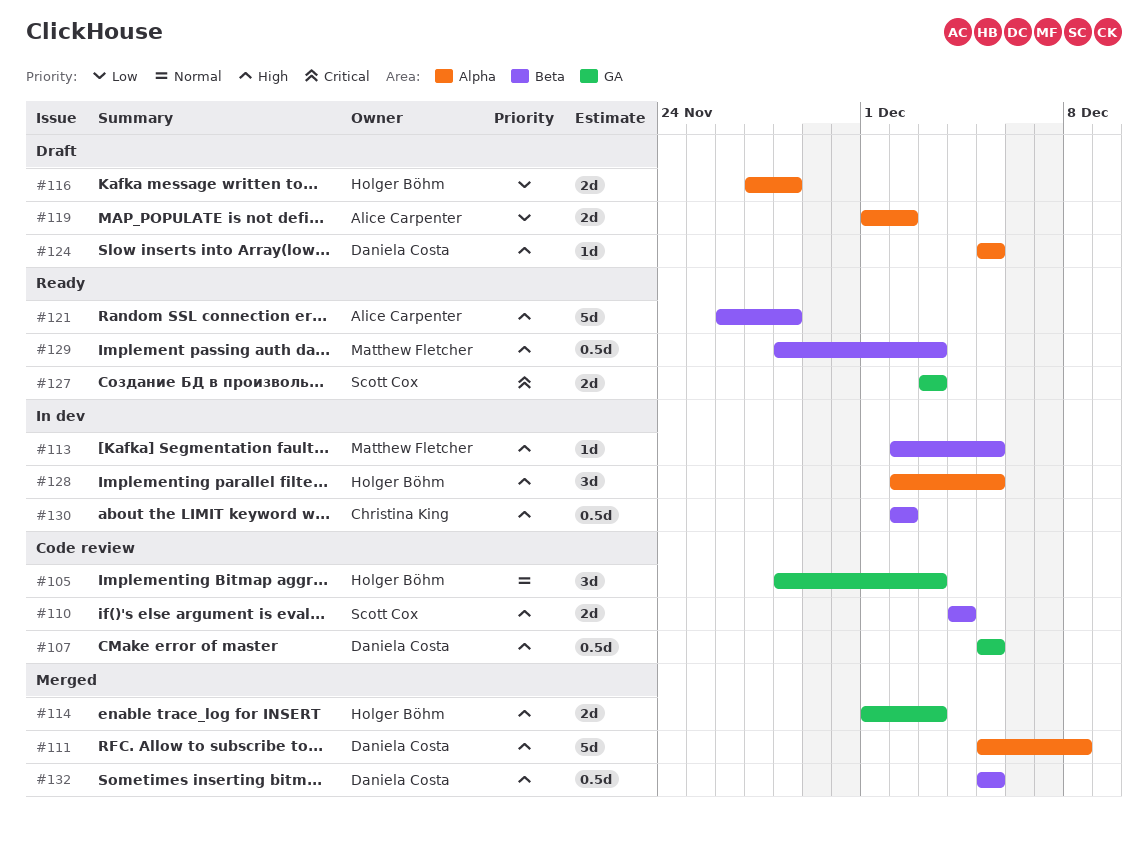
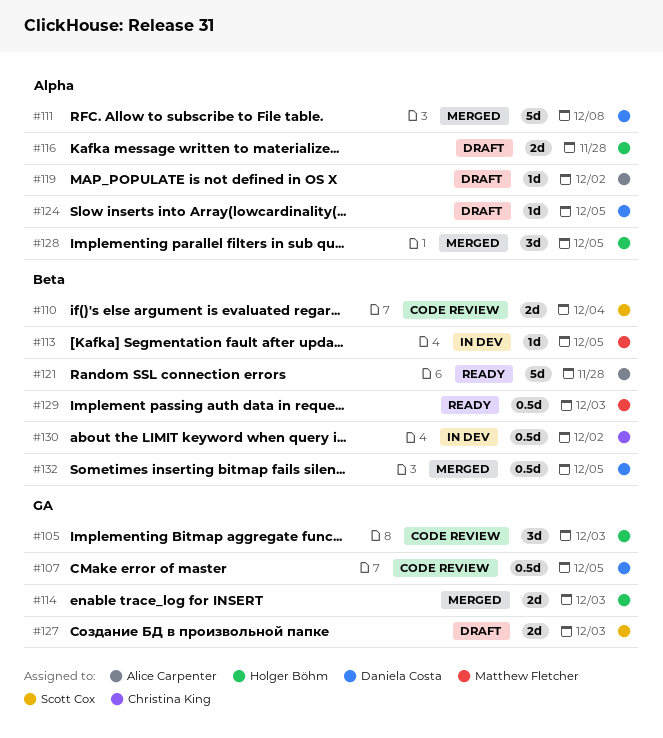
#119, estimate: 2d -> 1d
#127, status: Ready -> Draft
#128, status: In dev -> Merged

